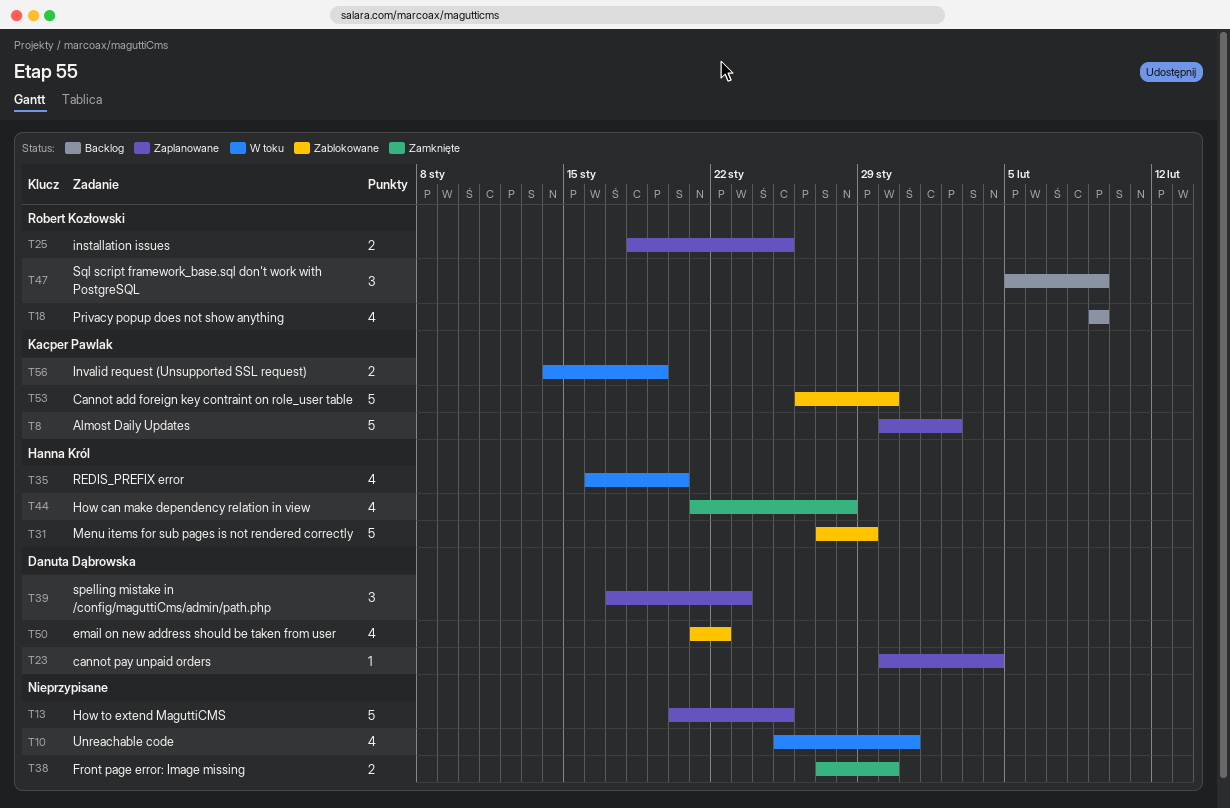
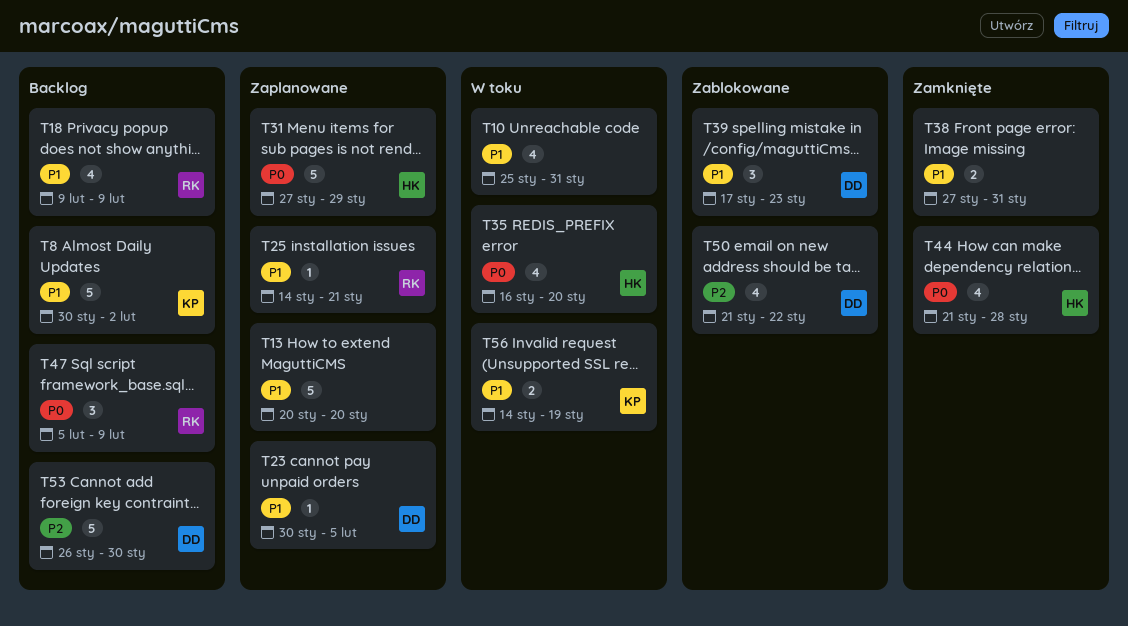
T8, status: Zaplanowane -> Backlog
T13, due: Jan 25 -> Jan 20
T23, due: Feb 4 -> Feb 5
T25, estimate: 2 -> 1
T25, start: Jan 18 -> Jan 14
T25, due: Jan 25 -> Jan 21
T31, status: Zablokowane -> Zaplanowane
T38, due: Jan 30 -> Jan 31
T39, status: Zaplanowane -> Zablokowane
T53, status: Zablokowane -> Backlog
T53, owner: Kacper Pawlak -> Danuta Dąbrowska

